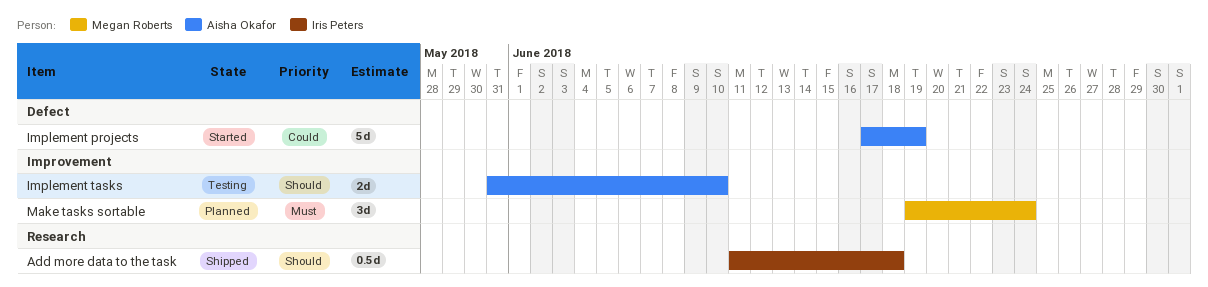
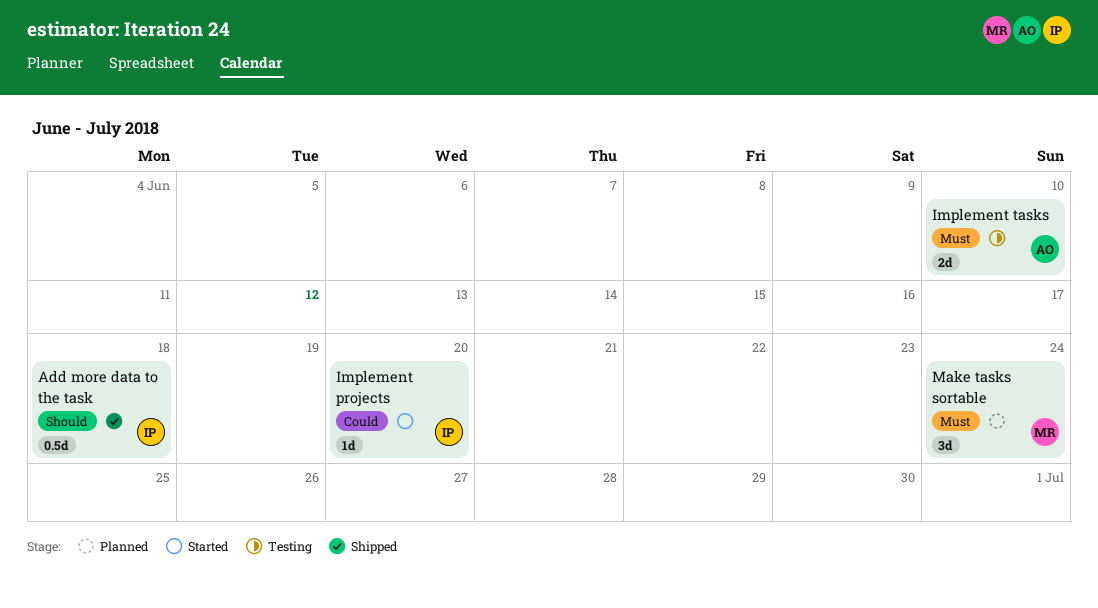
Implement projects, owner: Aisha Okafor -> Iris Peters
Implement projects, estimate: 5d -> 1d
Implement projects, due: Jun 19 -> Jun 20
Implement tasks, priority: Should -> Must

